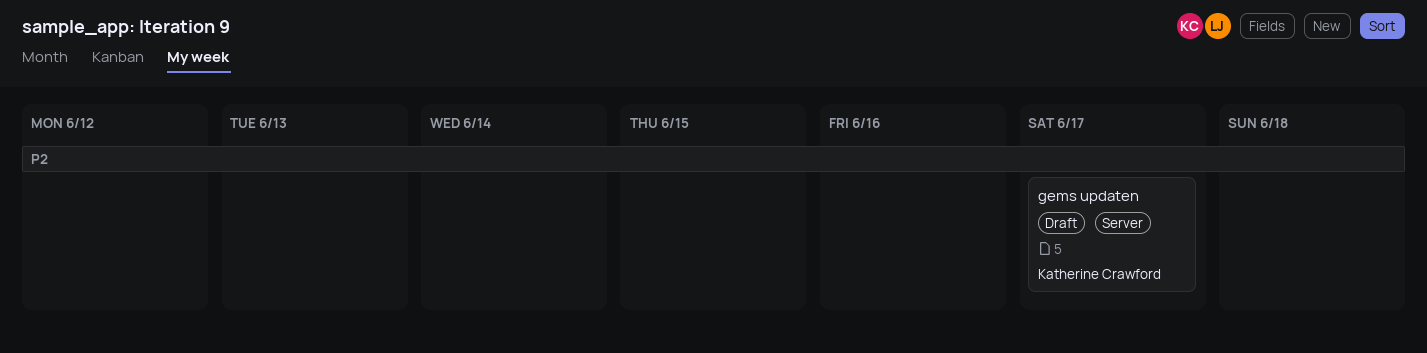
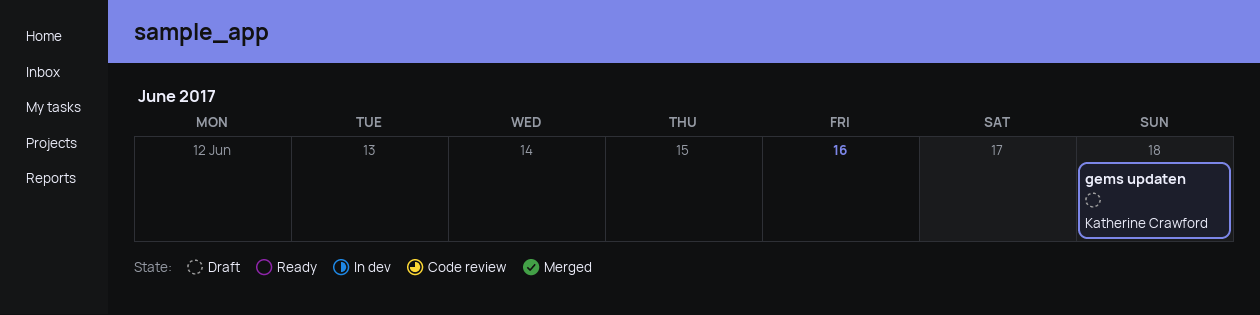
gems updaten, due: Jun 17 -> Jun 18

